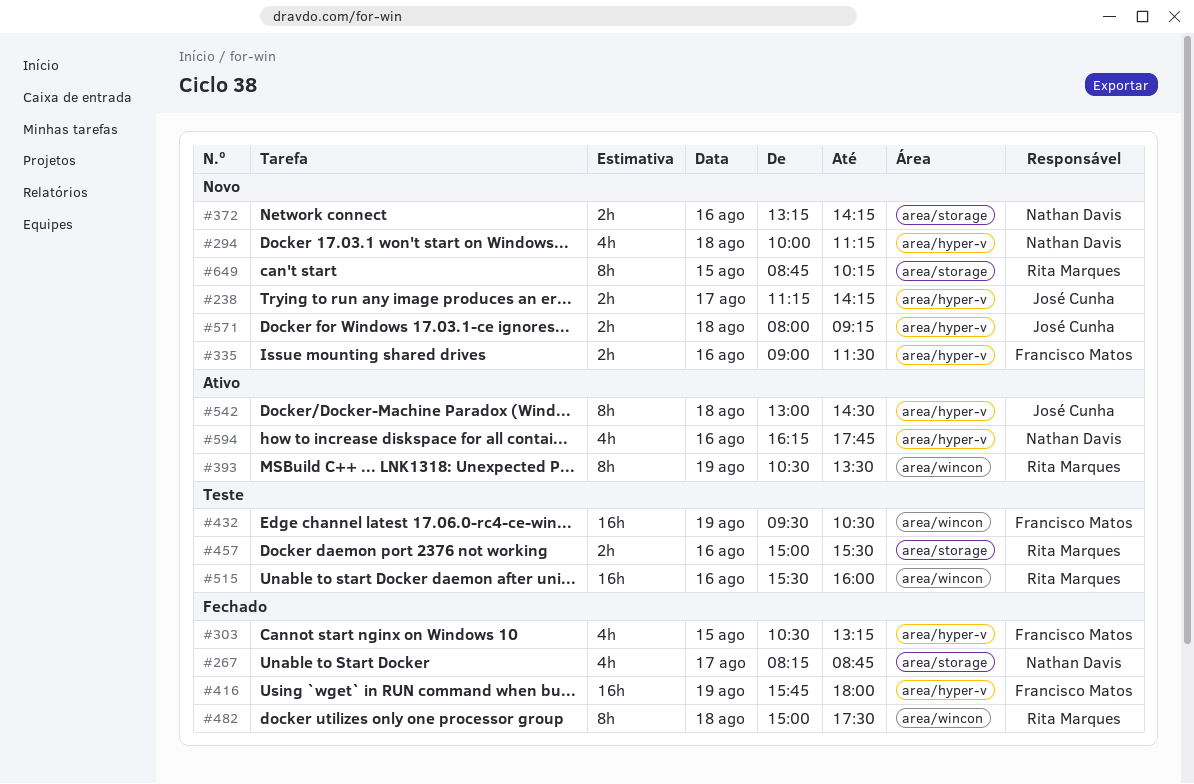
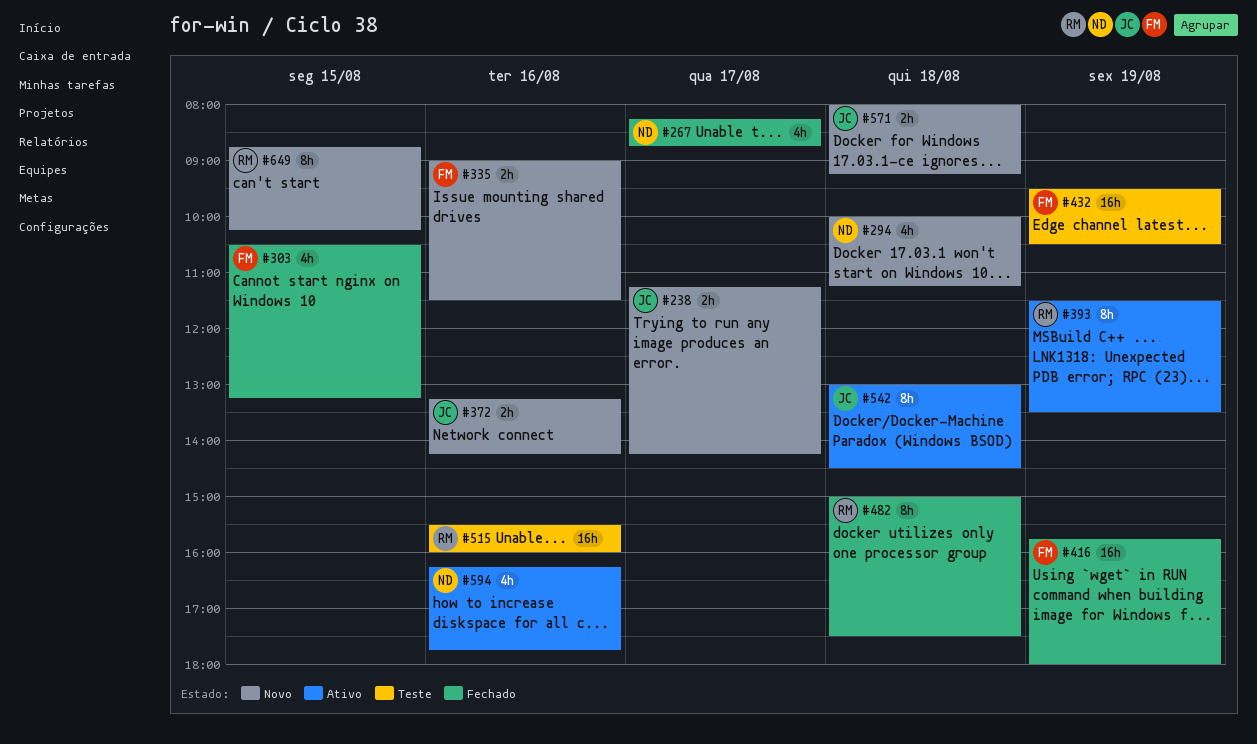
#372, owner: Nathan Davis -> José Cunha
#393, begins: 10:30 -> 11:30
#457: present -> none

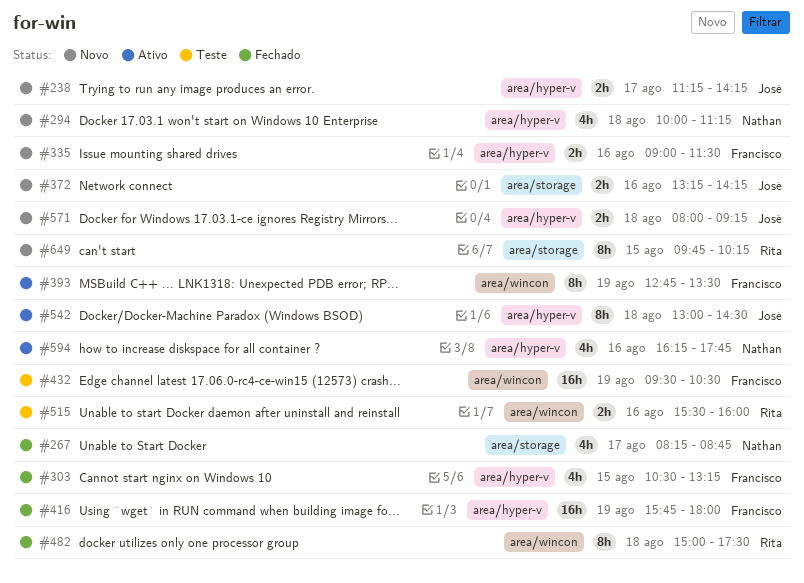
#393, owner: Rita -> Francisco
#393, begins: 11:30 -> 12:45
#515, estimate: 16h -> 2h
#649, begins: 08:45 -> 09:45

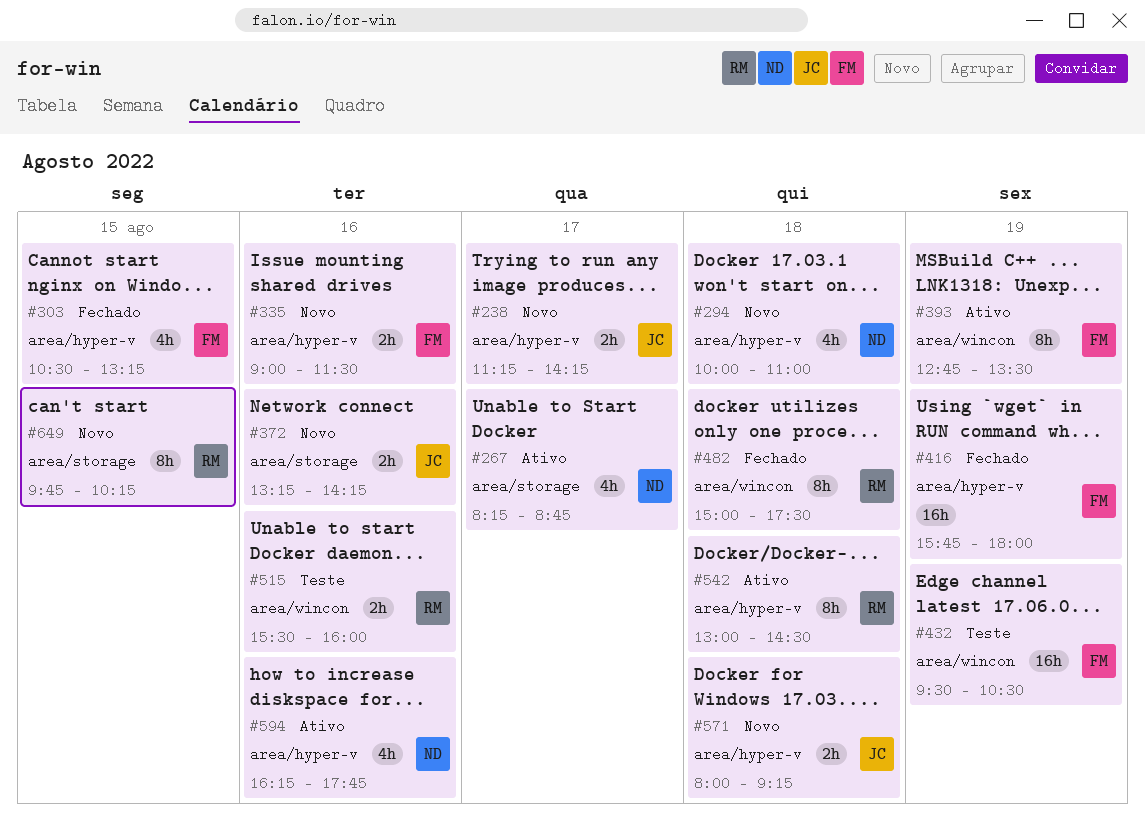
#267, status: Fechado -> Ativo
#294, ends: 11:15 -> 11:00
#542, owner: José -> Rita

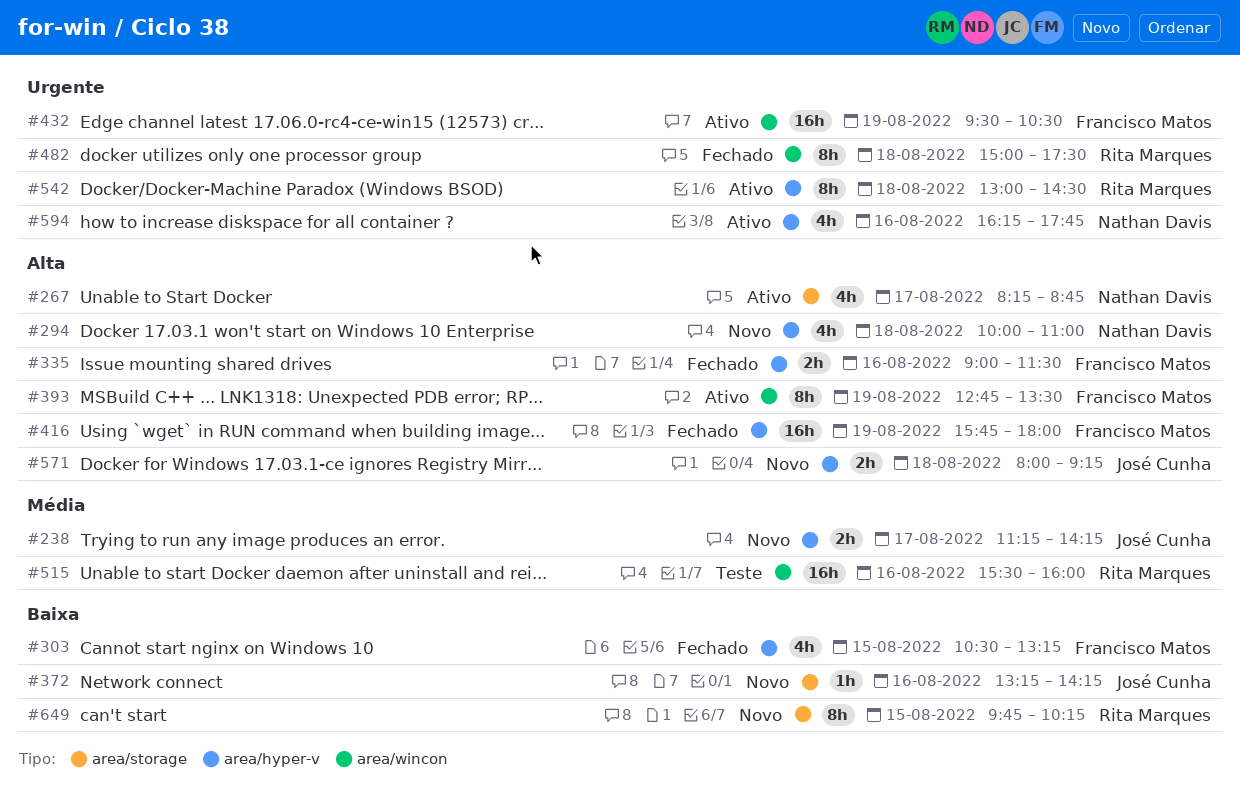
#335, status: Novo -> Fechado
#372, estimate: 2h -> 1h
#432, status: Teste -> Ativo
#515, estimate: 2h -> 16h

